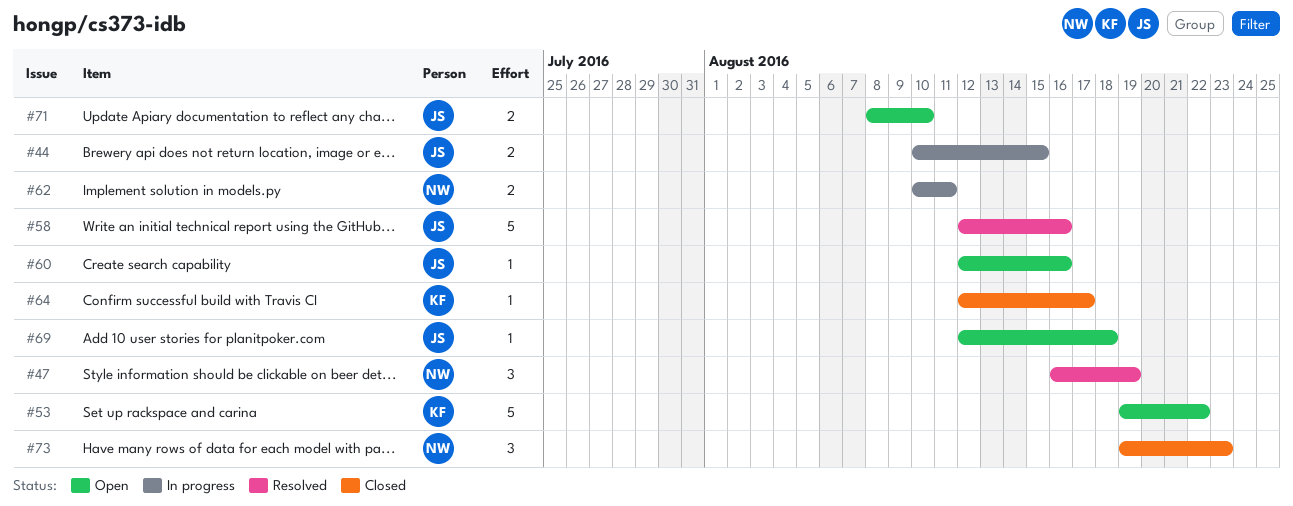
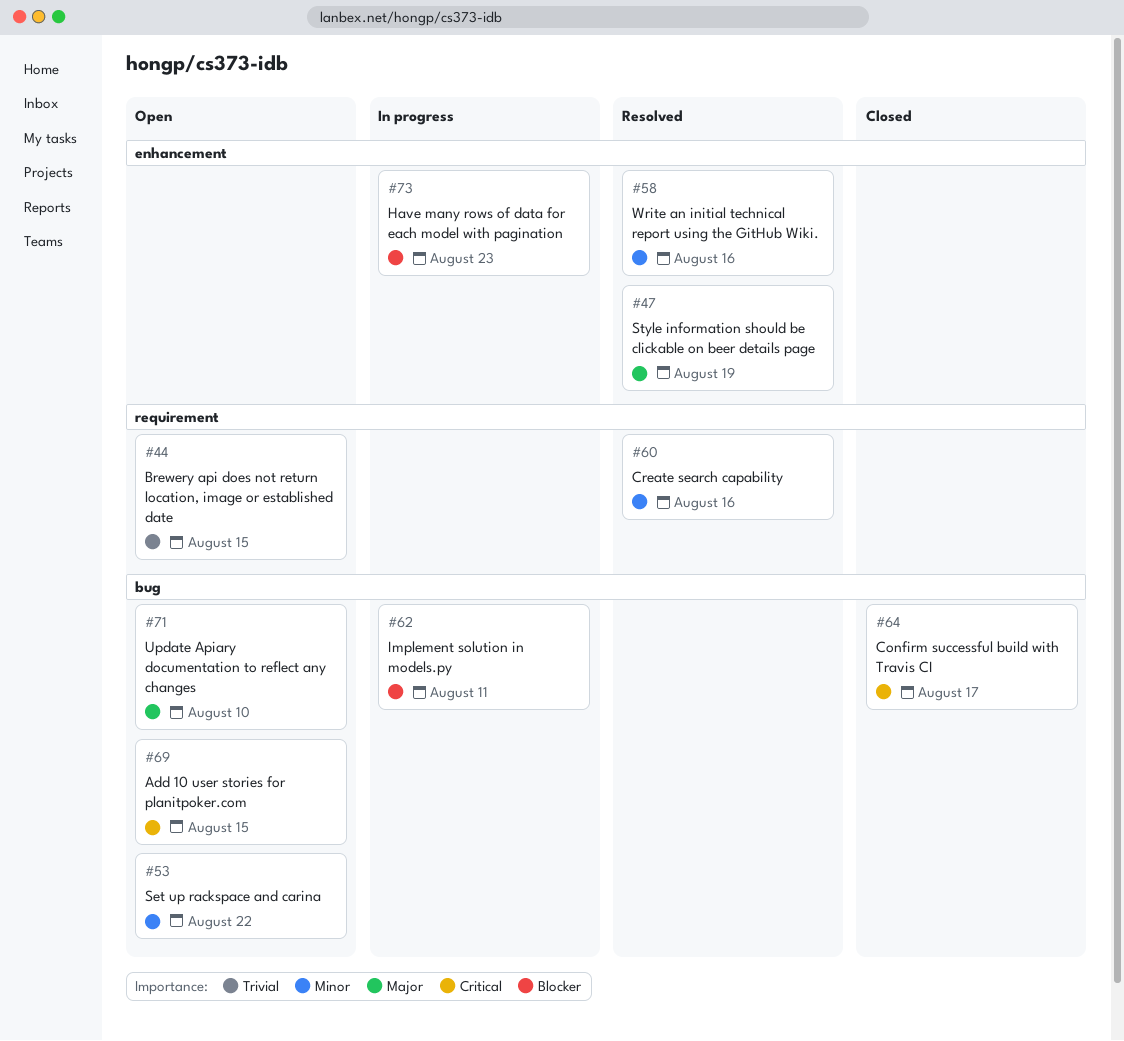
#44, status: In progress -> Open
#60, status: Open -> Resolved
#69, due: Aug 18 -> Aug 15
#73, status: Closed -> In progress

